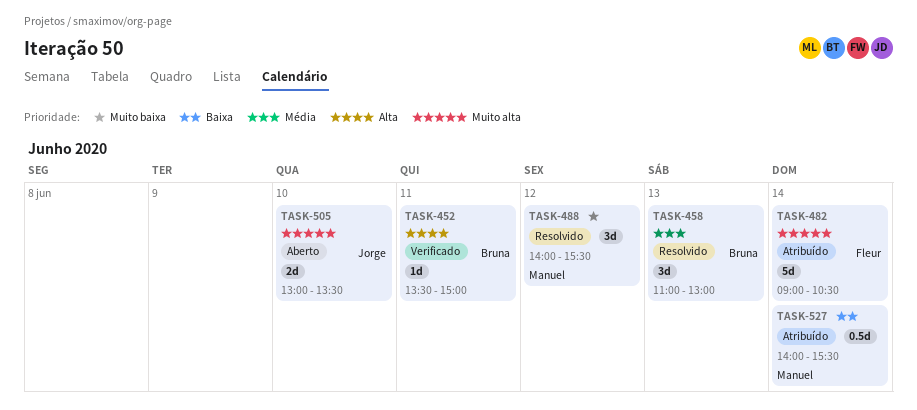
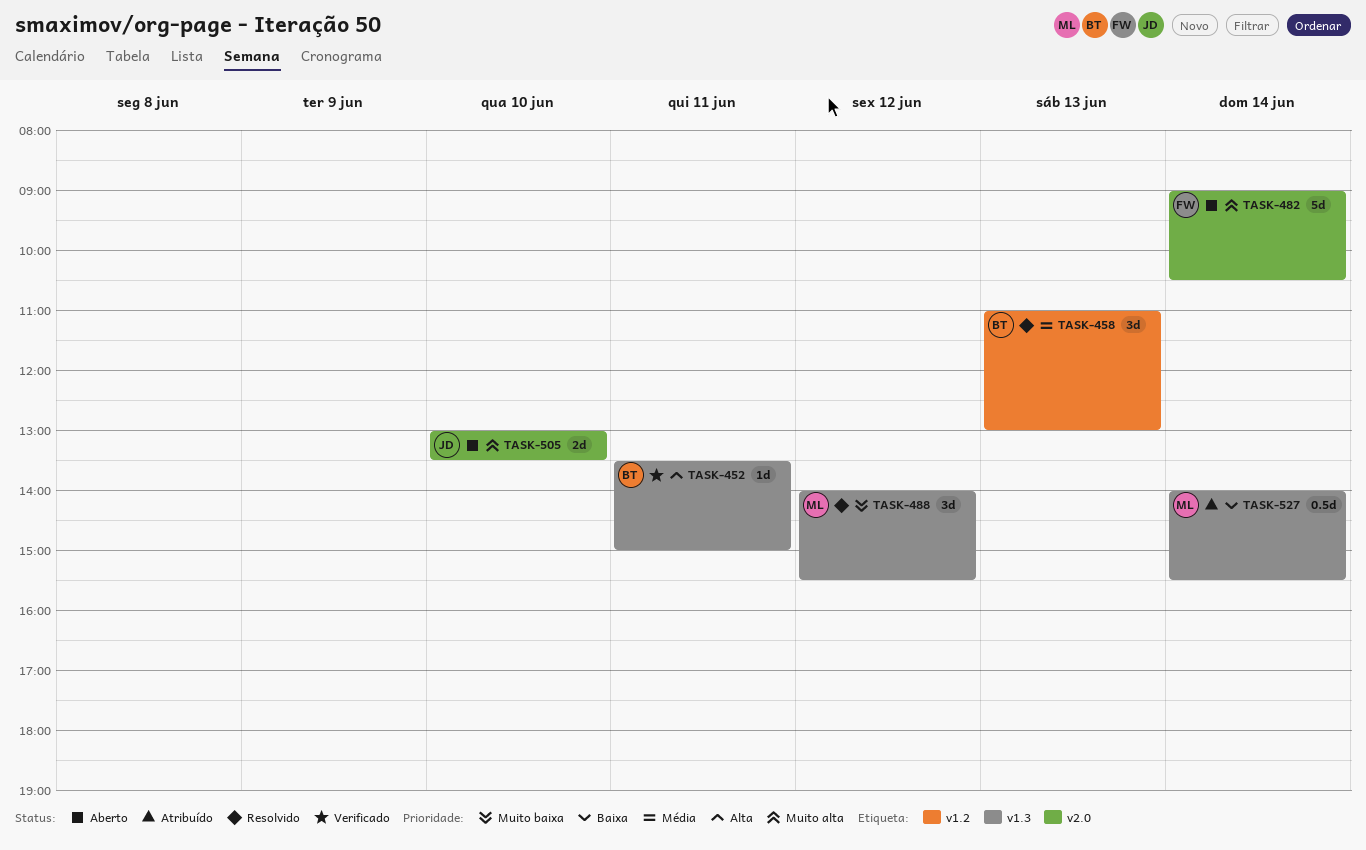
TASK-482, status: Atribuído -> Aberto

